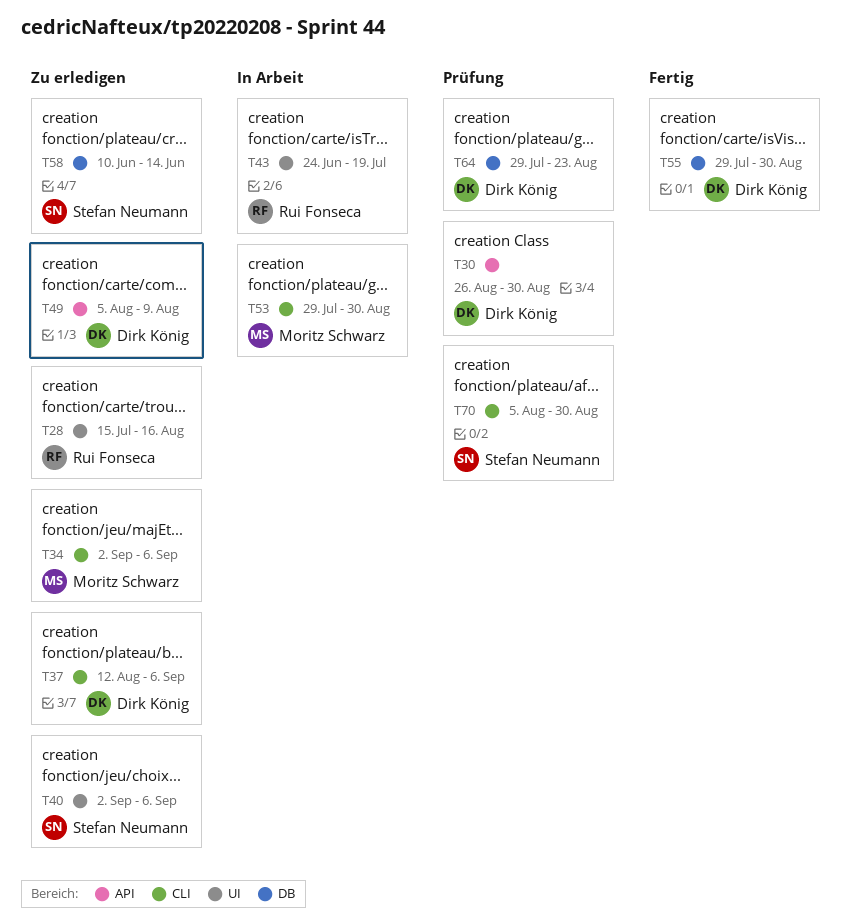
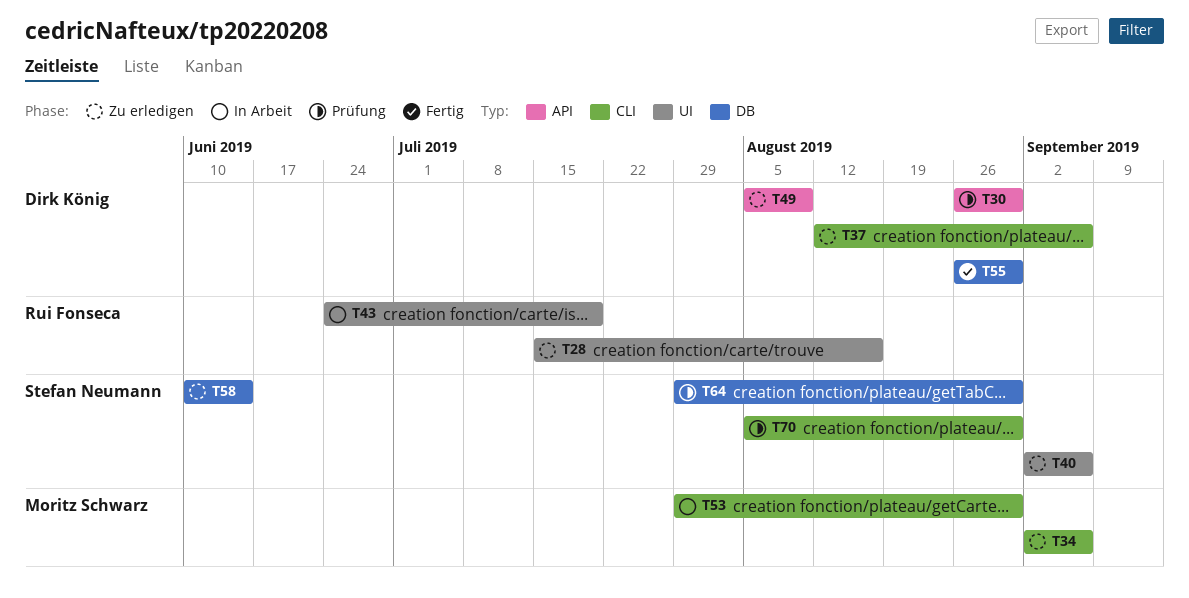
T55, start: Jul 29 -> Aug 26
T64, owner: Dirk König -> Stefan Neumann
T64, due: Aug 23 -> Aug 30

